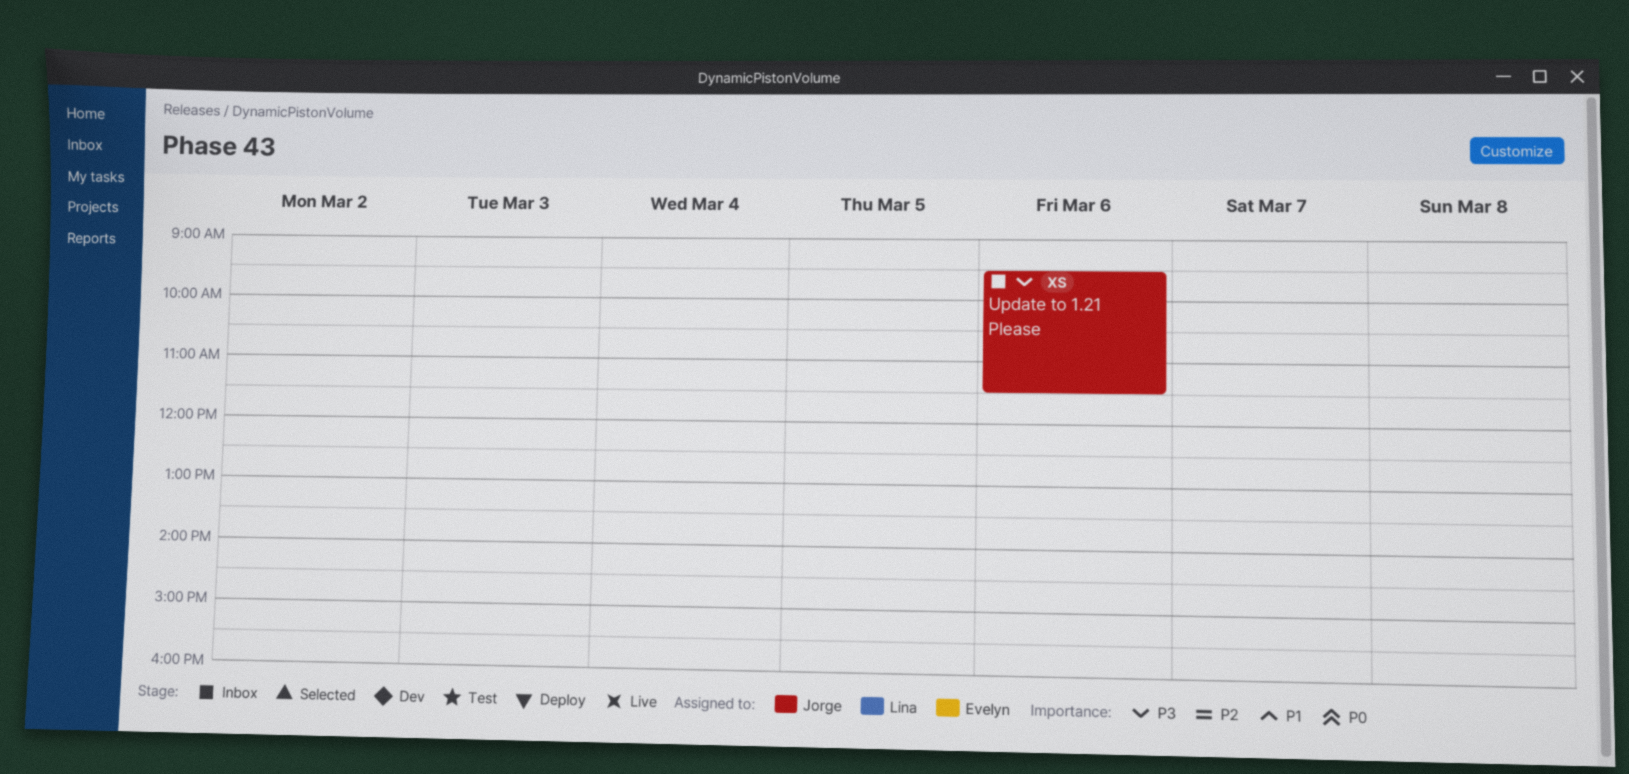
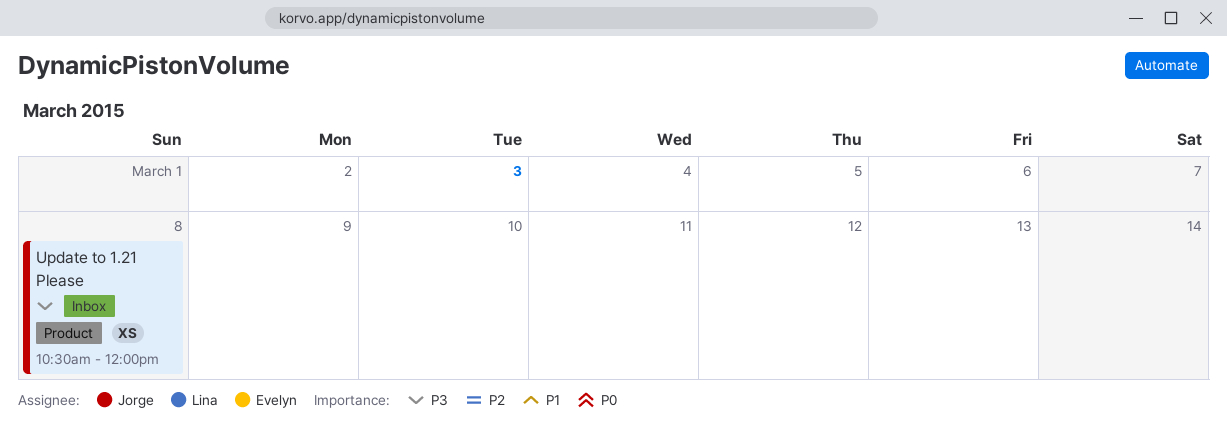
Update to 1.21 Please, day: Mar 6 -> Mar 8
Update to 1.21 Please, begins: 09:30 -> 10:30
Update to 1.21 Please, ends: 11:30 -> 12:00

